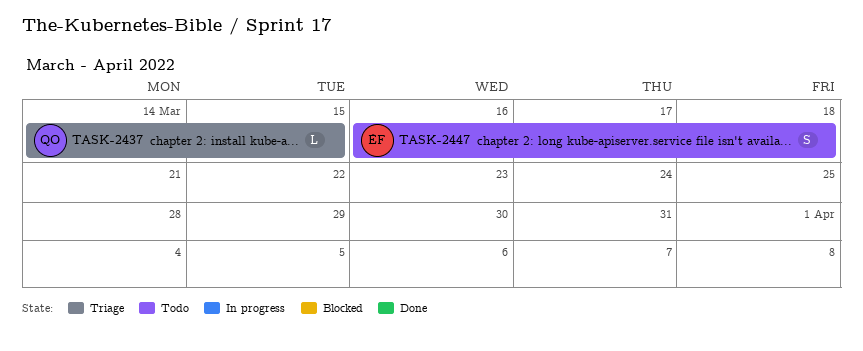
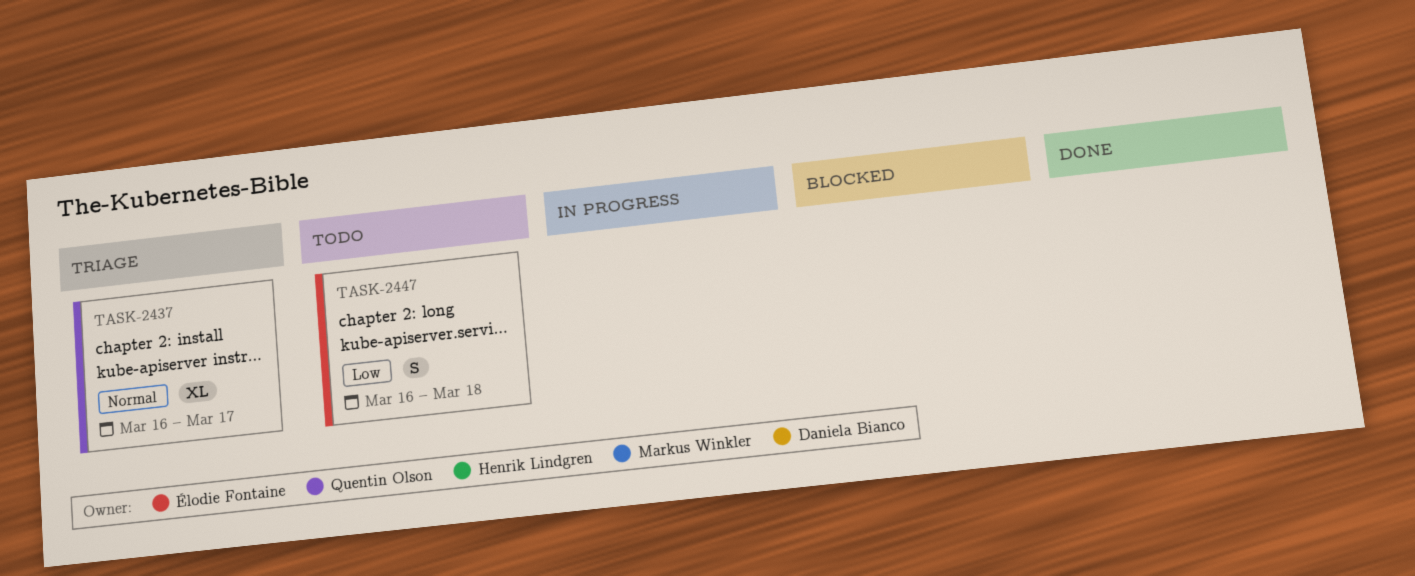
TASK-2437, estimate: L -> XL
TASK-2437, start: Mar 14 -> Mar 16
TASK-2437, due: Mar 15 -> Mar 17

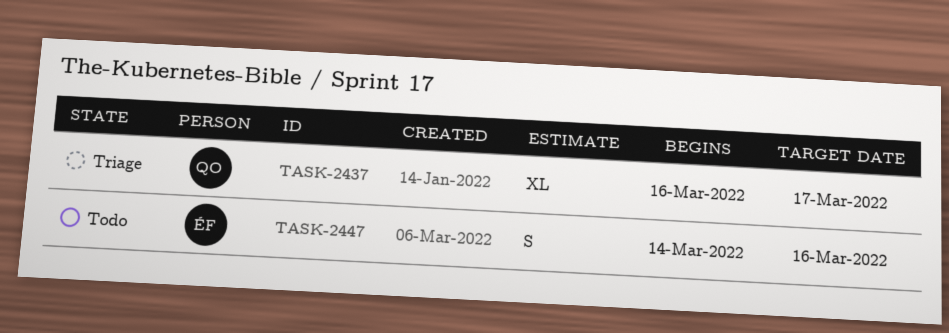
TASK-2447, start: Mar 16 -> Mar 14
TASK-2447, due: Mar 18 -> Mar 16

